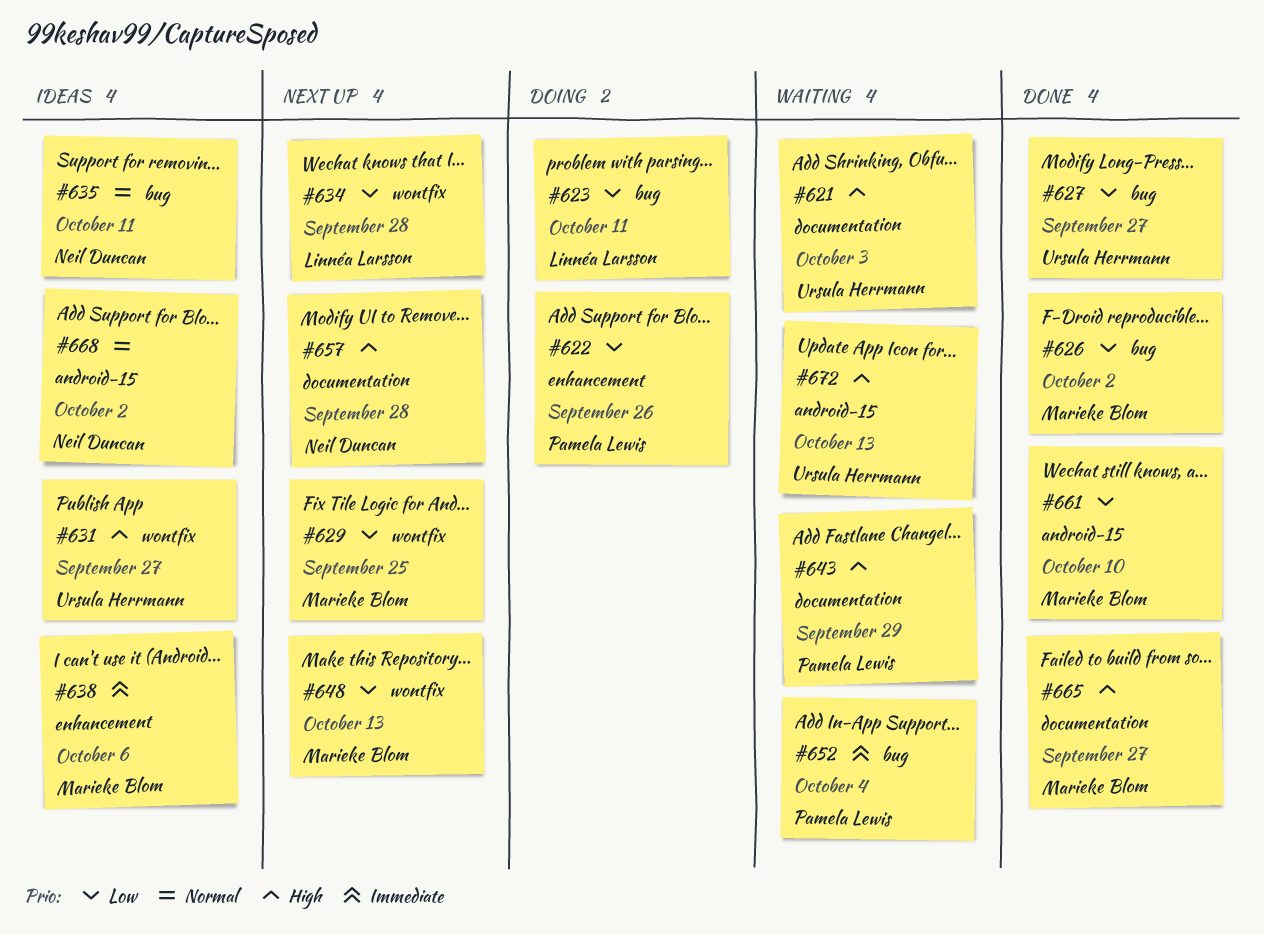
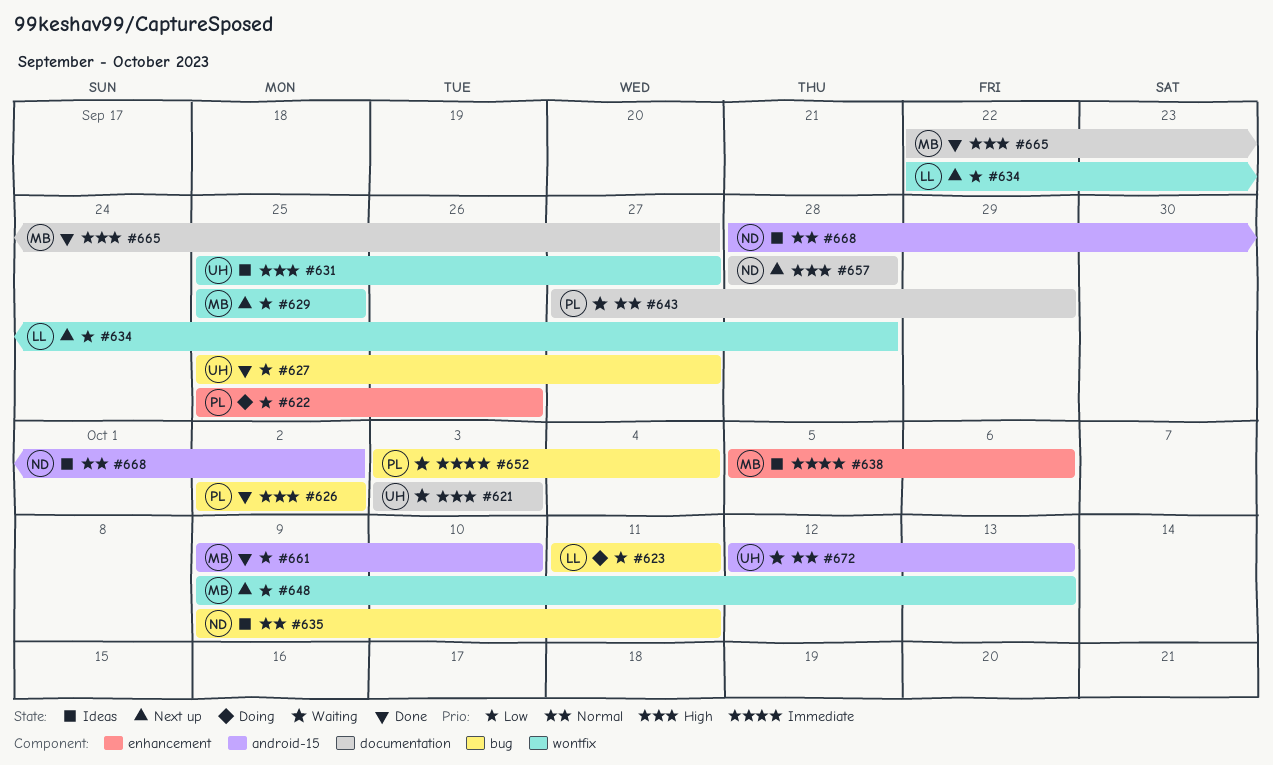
#626, owner: Marieke Blom -> Pamela Lewis
#626, priority: Low -> High
#643, priority: High -> Normal
#672, priority: High -> Normal

